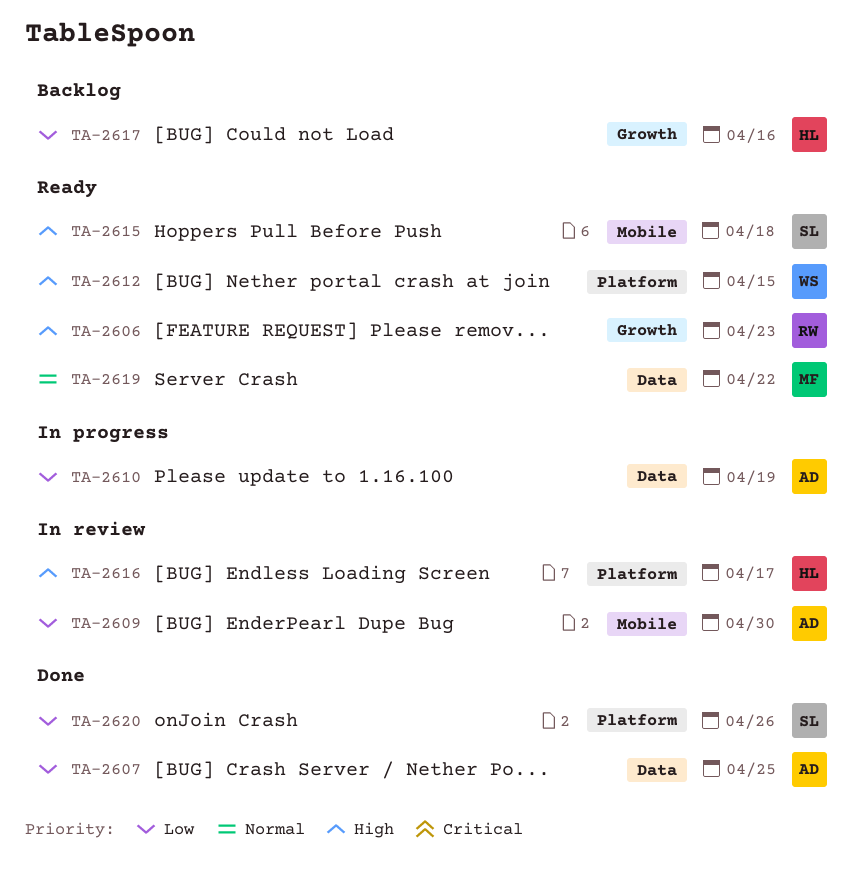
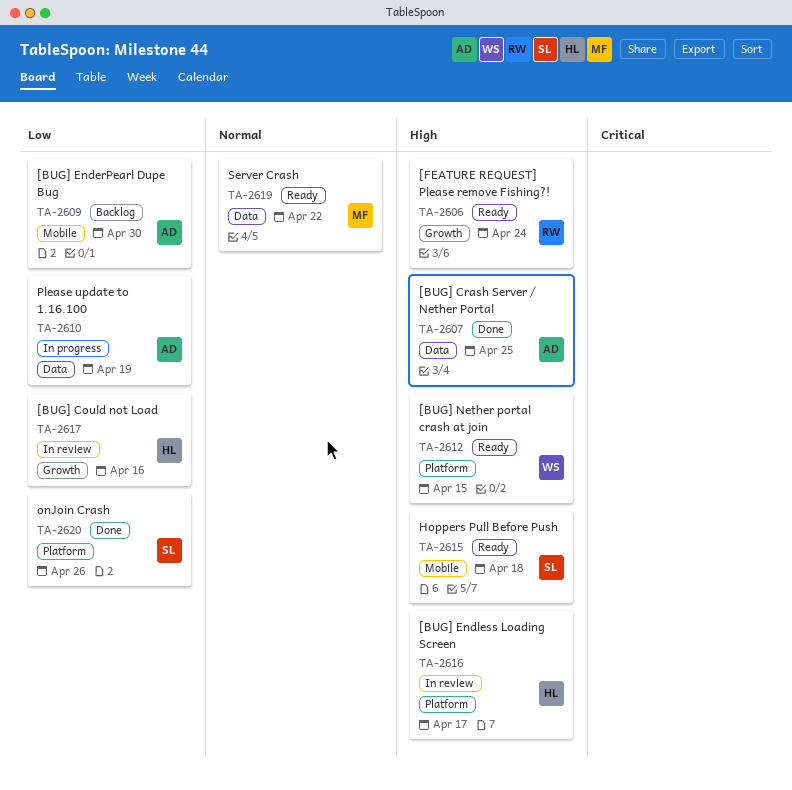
TA-2606, due: Apr 23 -> Apr 24
TA-2607, priority: Low -> High
TA-2609, status: In review -> Backlog
TA-2617, status: Backlog -> In review

